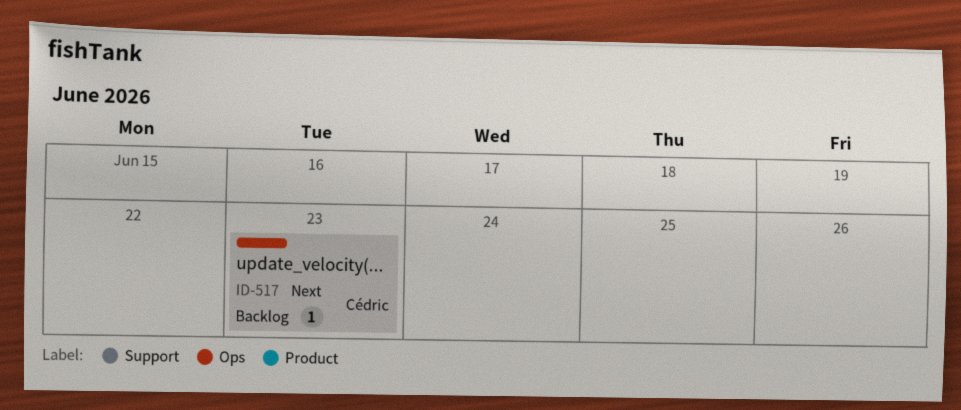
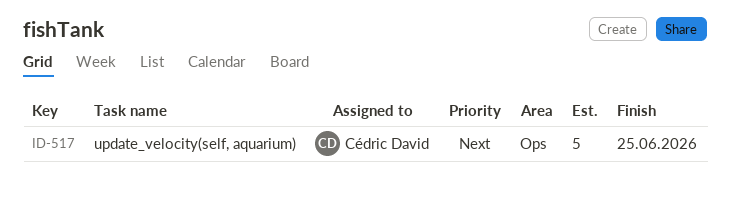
ID-517, estimate: 1 -> 5
ID-517, due: Jun 23 -> Jun 25

